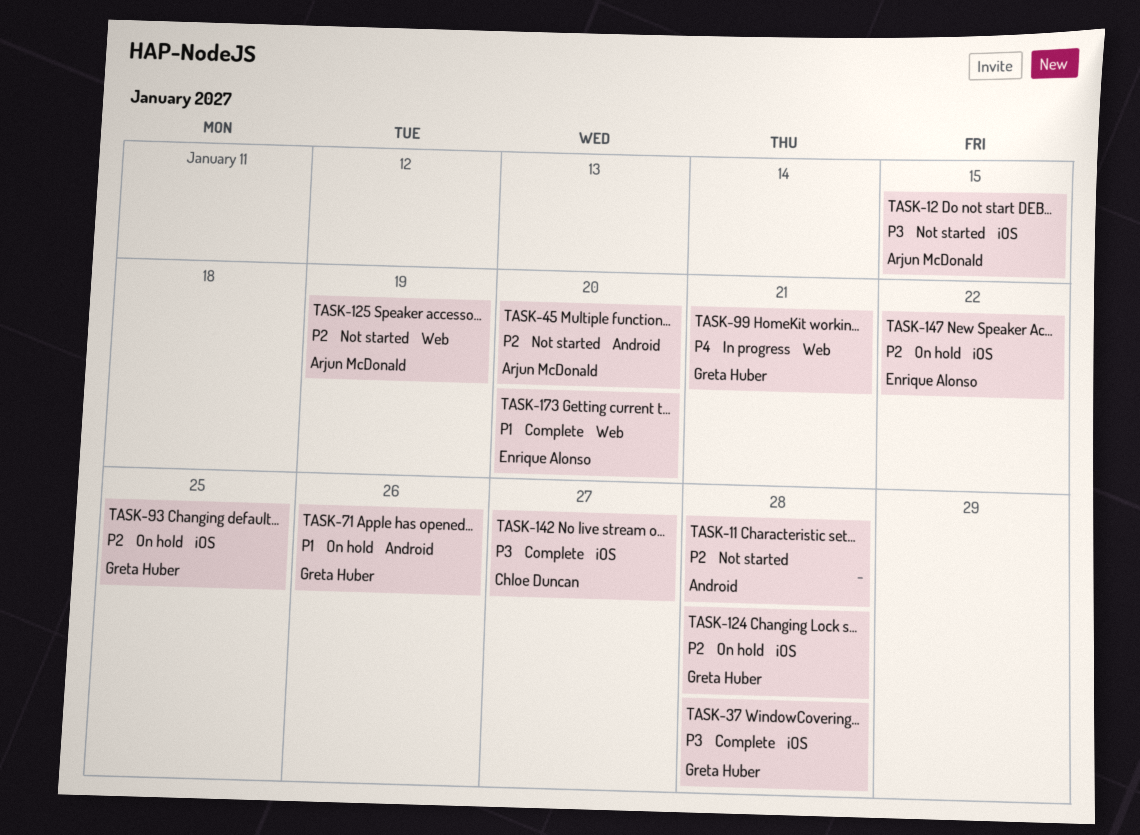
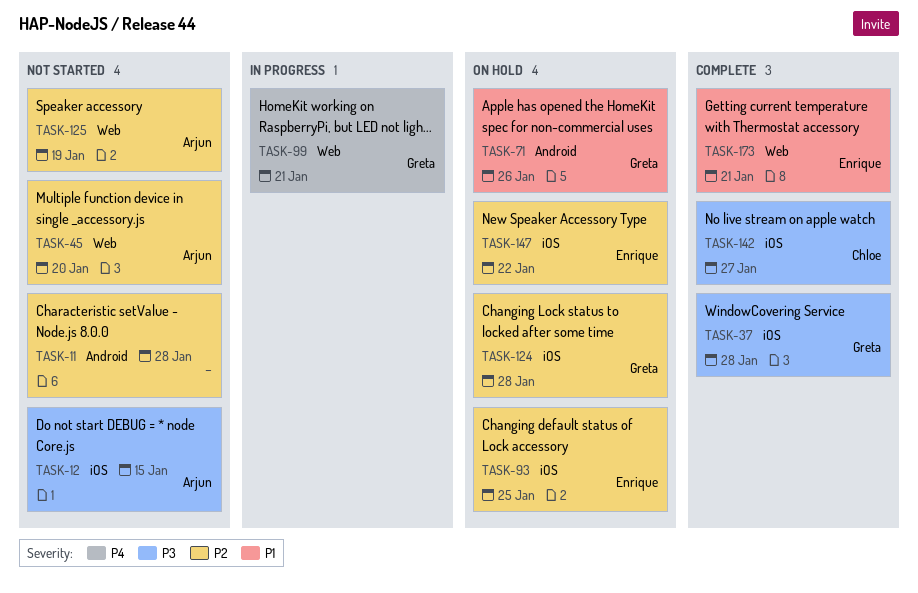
TASK-45, label: Android -> Web
TASK-93, owner: Greta Huber -> Enrique Alonso
TASK-173, due: Jan 20 -> Jan 21

